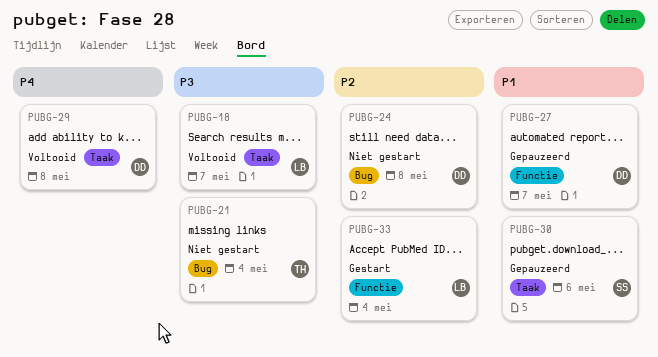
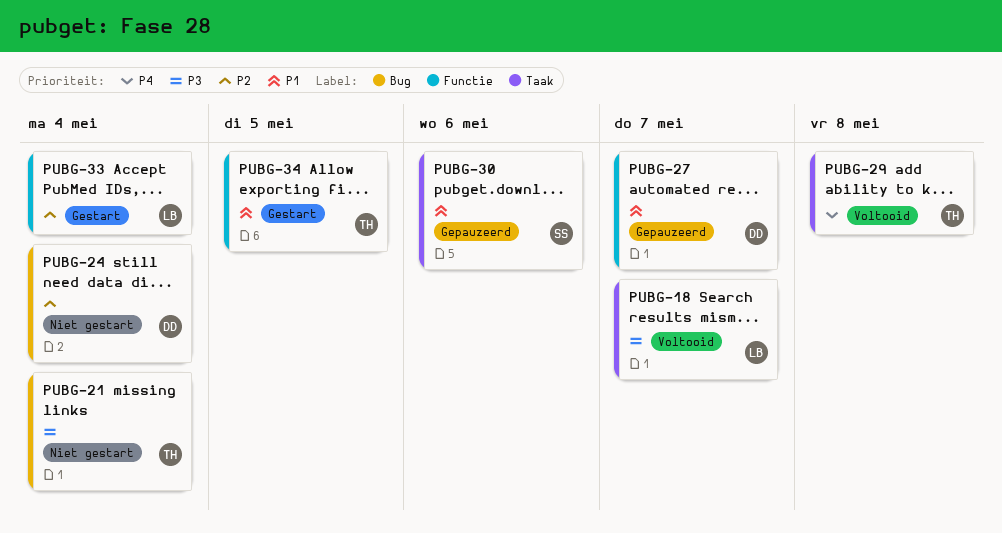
PUBG-24, due: May 8 -> May 4
PUBG-29, owner: DD -> TH
PUBG-34: none -> present

